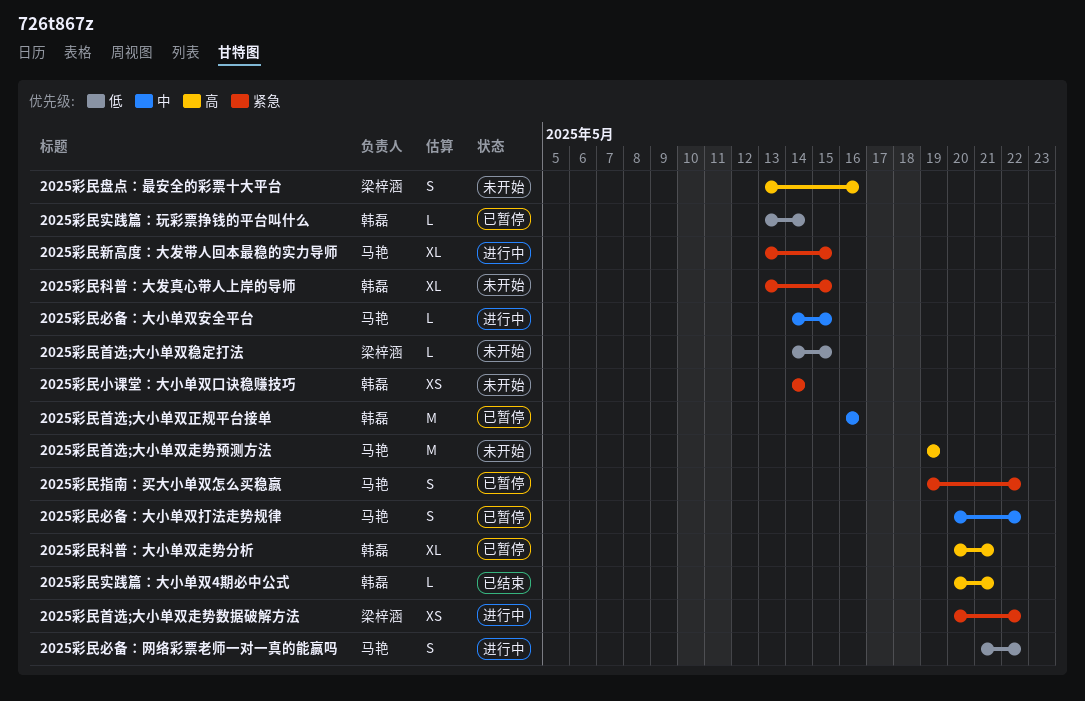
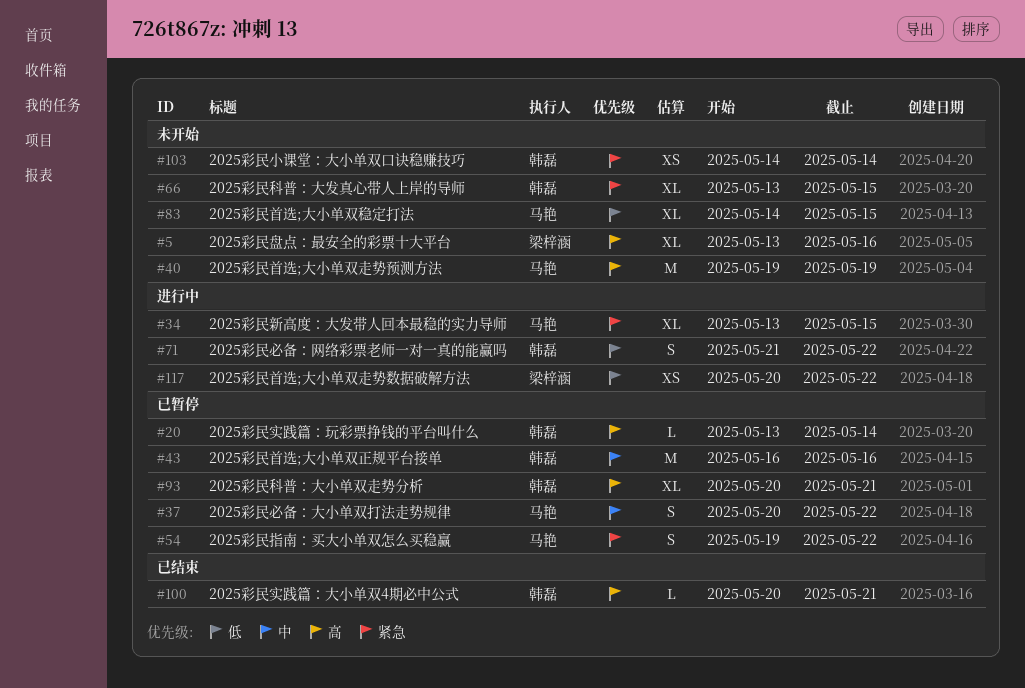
2025彩民实践篇：玩彩票挣钱的平台叫什么, priority: 低 -> 高
2025彩民必备：大小单双安全平台: present -> none
2025彩民必备：网络彩票老师一对一真的能赢吗, owner: 马艳 -> 韩磊
2025彩民盘点：最安全的彩票十大平台, estimate: S -> XL
2025彩民首选;大小单双稳定打法, owner: 梁梓涵 -> 马艳
2025彩民首选;大小单双稳定打法, estimate: L -> XL
2025彩民首选;大小单双走势数据破解方法, priority: 紧急 -> 低

